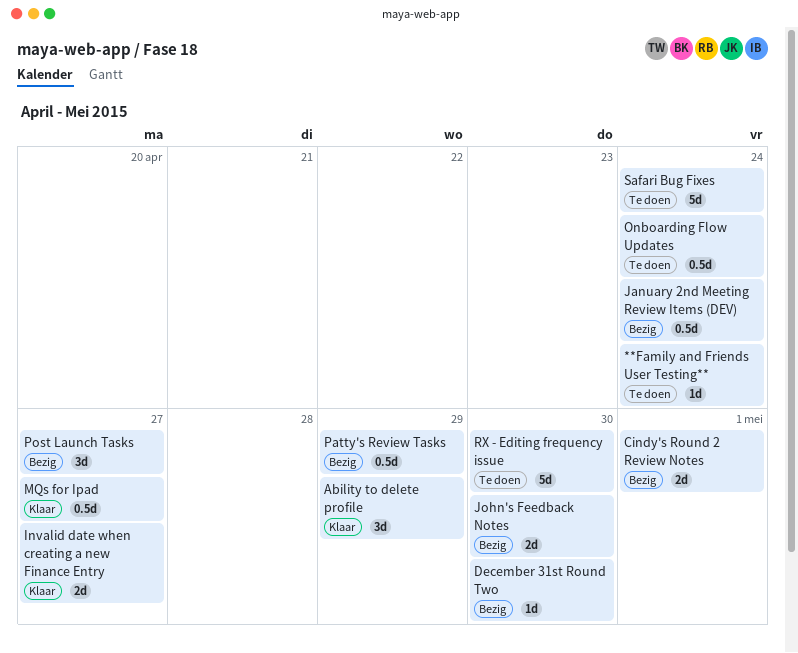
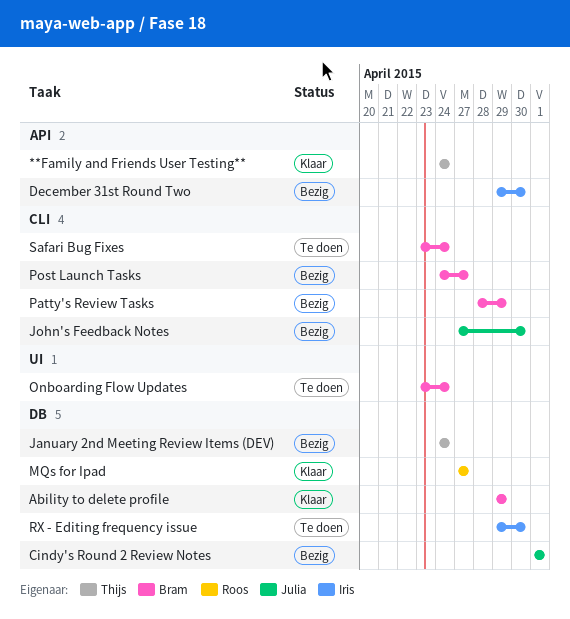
**Family and Friends User Testing**, status: Te doen -> Klaar
Invalid date when creating a new Finance Entry: present -> none

